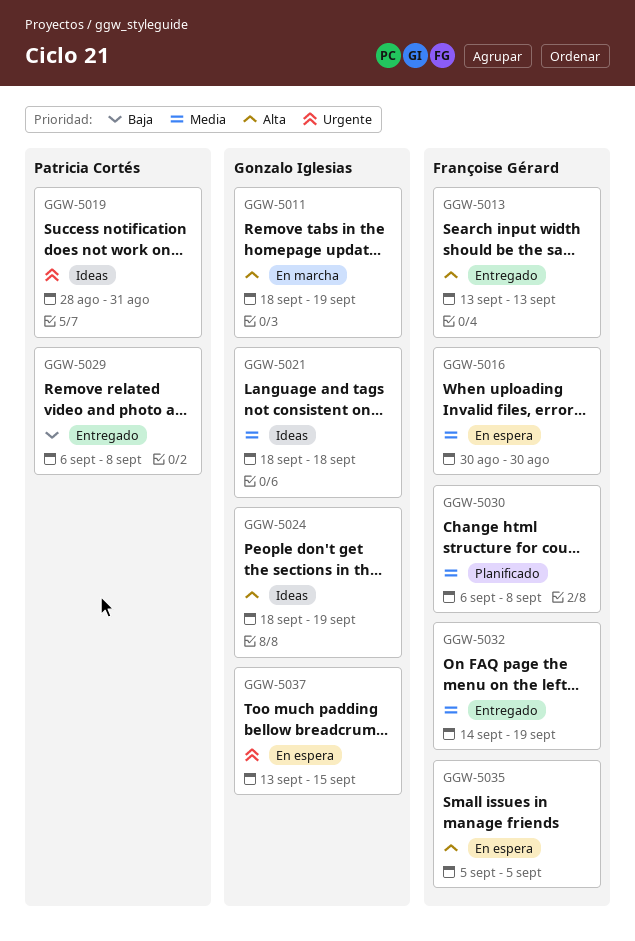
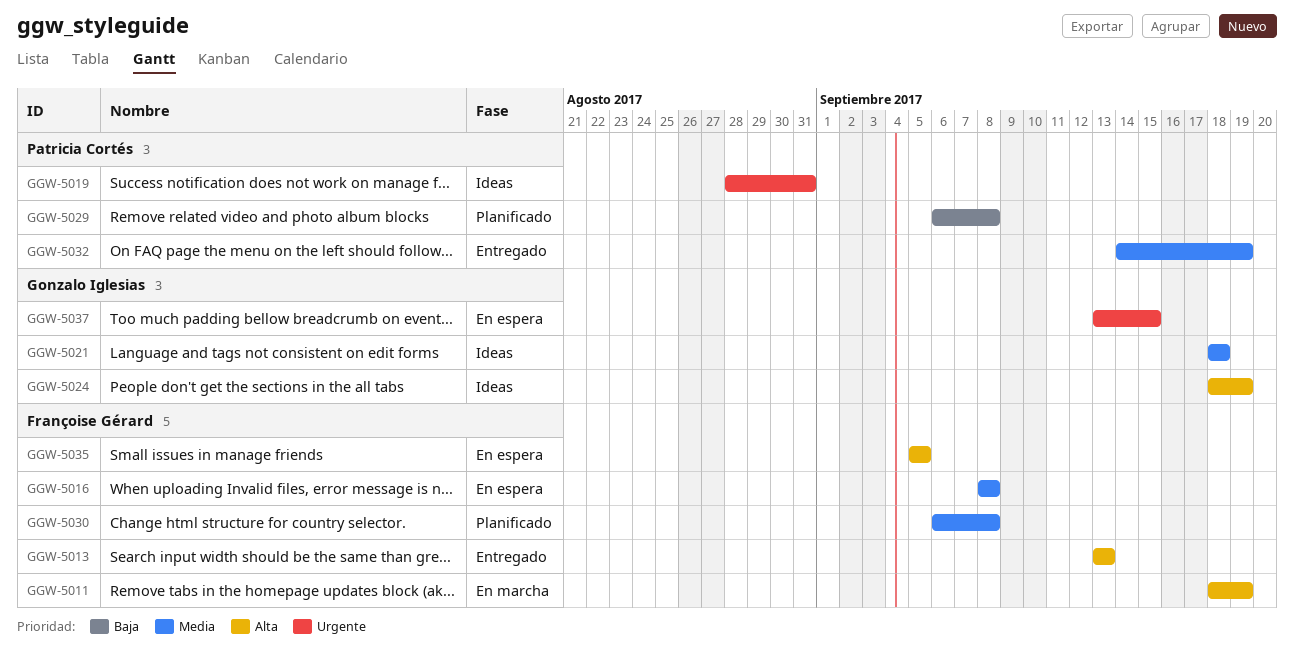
GGW-5011, owner: Gonzalo Iglesias -> Françoise Gérard
GGW-5016, start: Aug 30 -> Sep 8
GGW-5016, due: Aug 30 -> Sep 8
GGW-5029, status: Entregado -> Planificado
GGW-5032, owner: Françoise Gérard -> Patricia Cortés

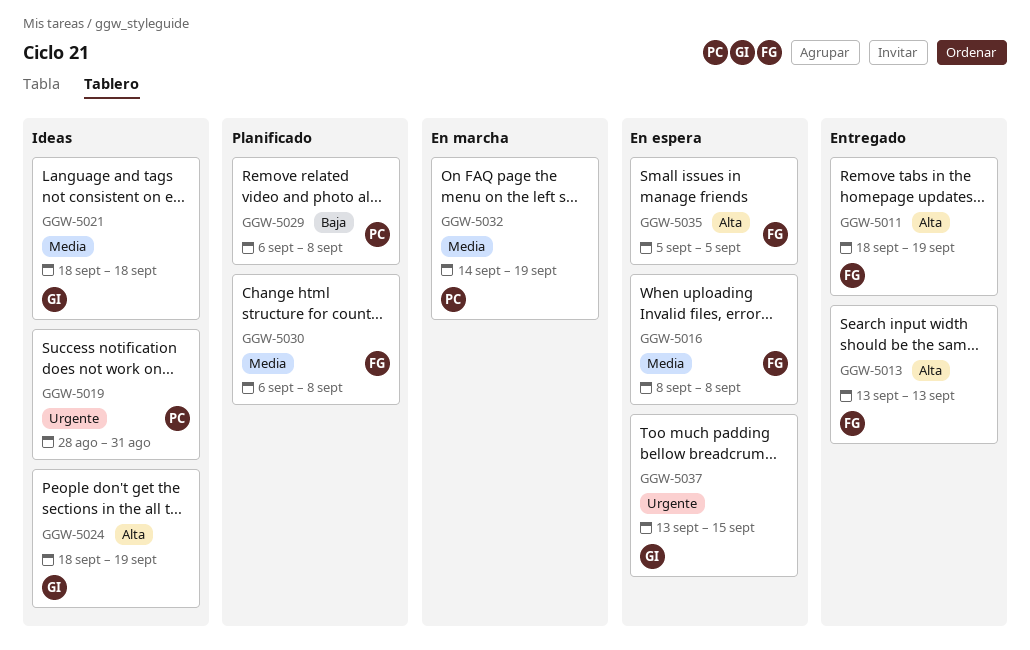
GGW-5011, status: En marcha -> Entregado
GGW-5032, status: Entregado -> En marcha

